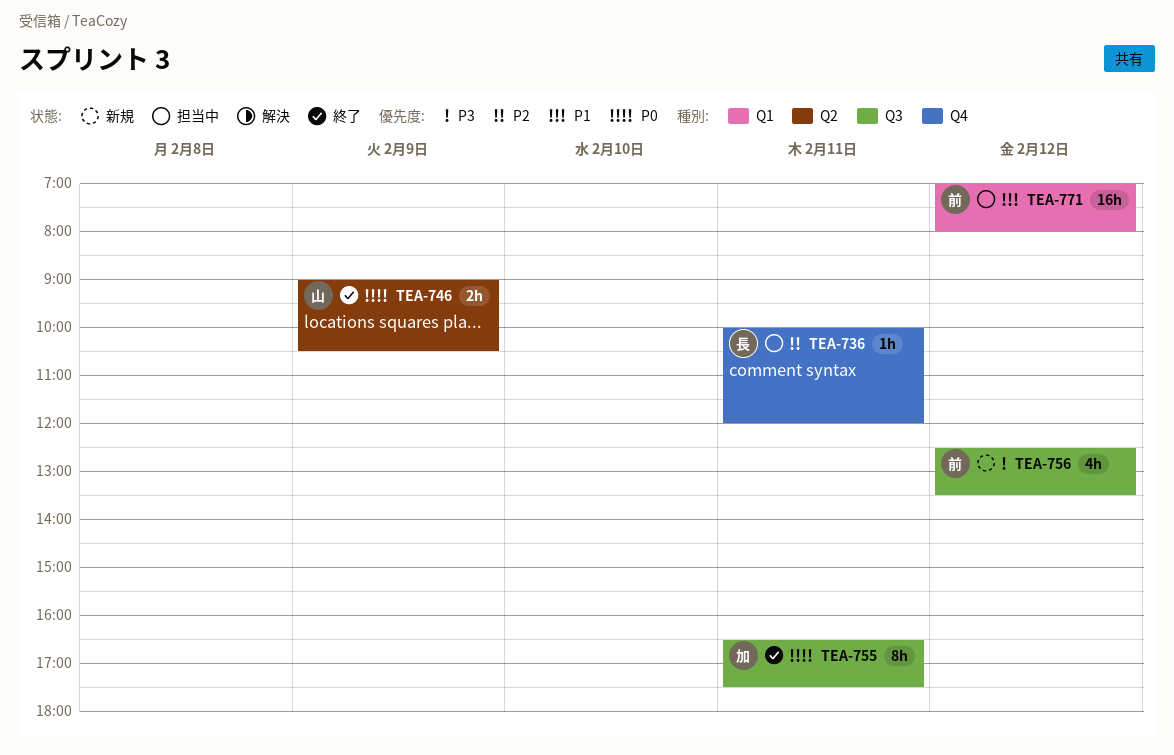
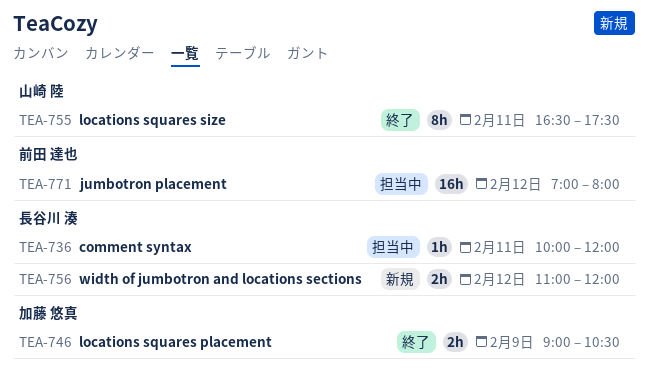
TEA-746, owner: 山崎 陸 -> 加藤 悠真
TEA-755, owner: 加藤 悠真 -> 山崎 陸
TEA-756, owner: 前田 達也 -> 長谷川 湊
TEA-756, estimate: 4h -> 2h
TEA-756, begins: 12:30 -> 11:00
TEA-756, ends: 13:30 -> 12:00

